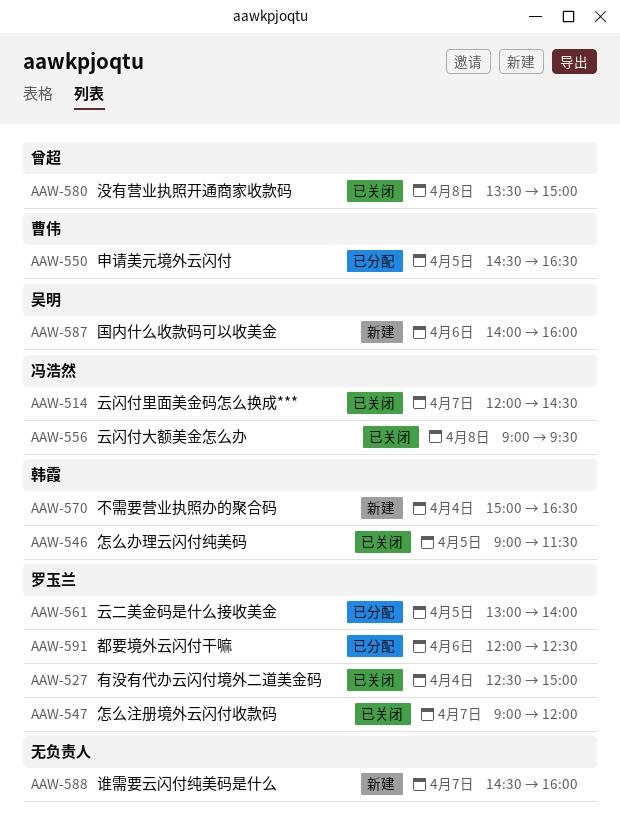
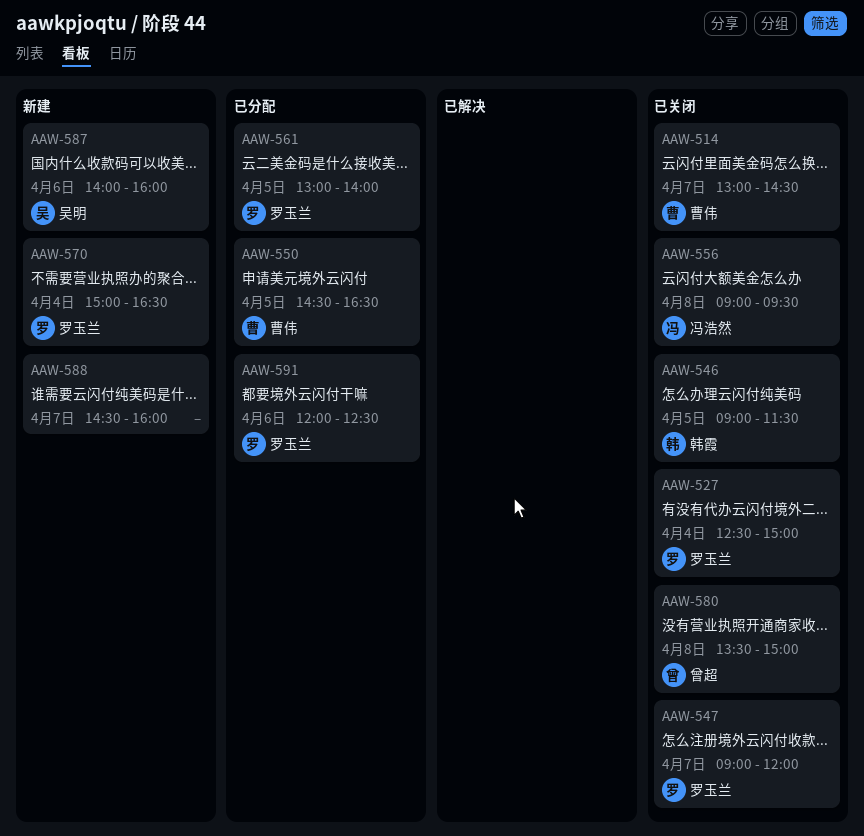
AAW-514, owner: 冯浩然 -> 曹伟
AAW-514, begins: 12:00 -> 13:00
AAW-570, owner: 韩霞 -> 罗玉兰

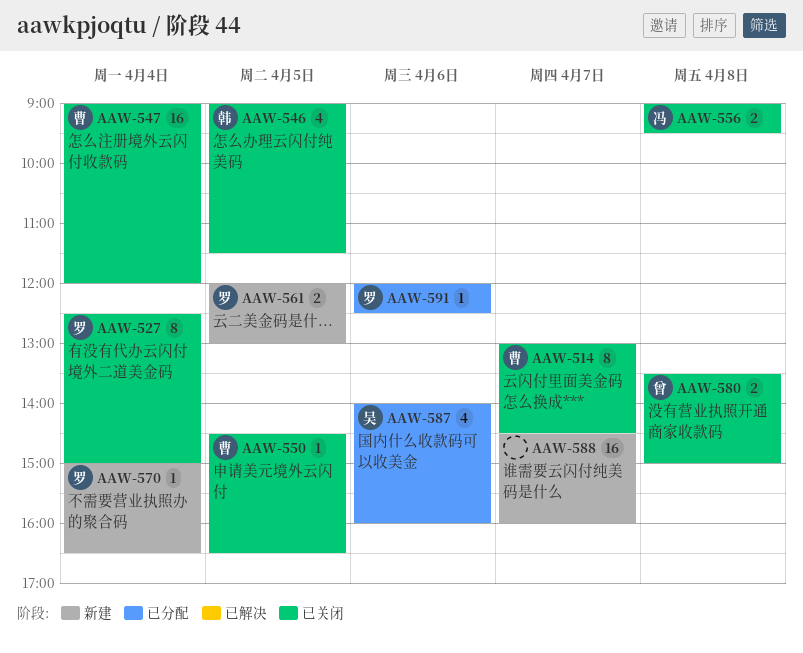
AAW-547, owner: 罗玉兰 -> 曹伟
AAW-547, day: Apr 7 -> Apr 4
AAW-550, status: 已分配 -> 已关闭
AAW-561, status: 已分配 -> 新建
AAW-561, begins: 13:00 -> 12:00
AAW-561, ends: 14:00 -> 13:00
AAW-587, status: 新建 -> 已分配

